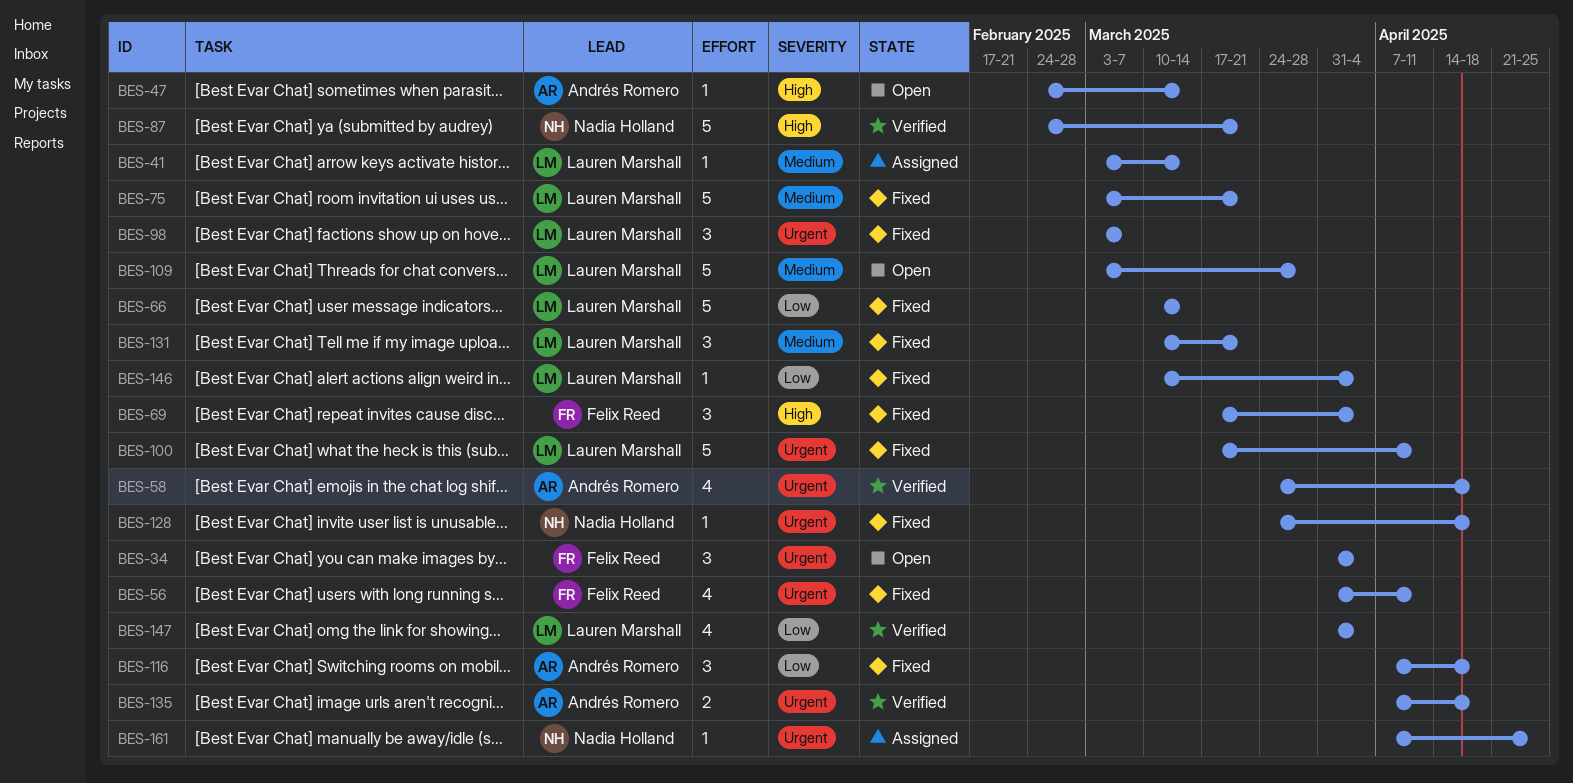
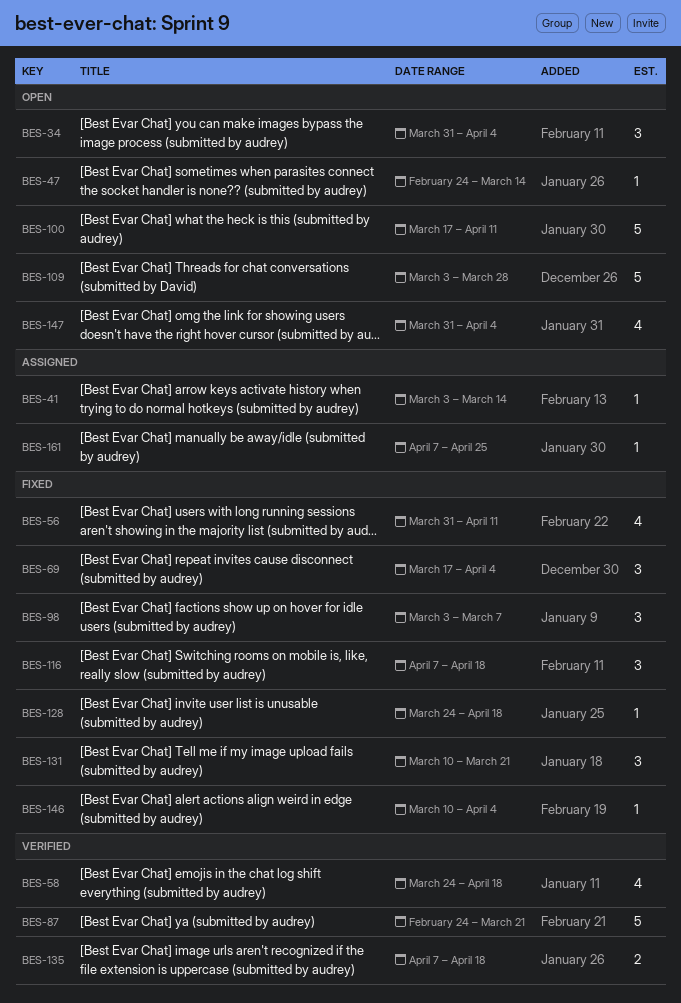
BES-66: present -> none
BES-75: present -> none
BES-100, status: Fixed -> Open
BES-147, status: Verified -> Open

